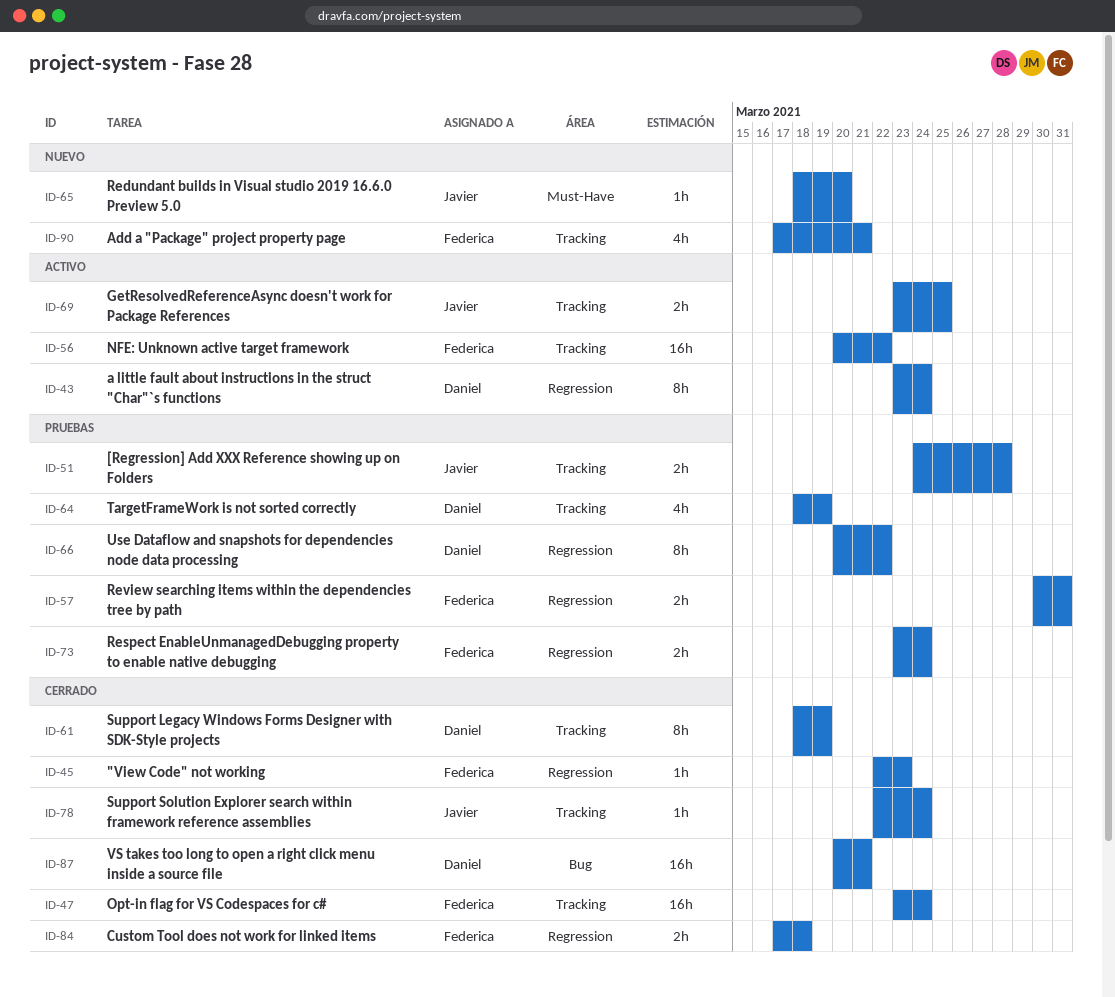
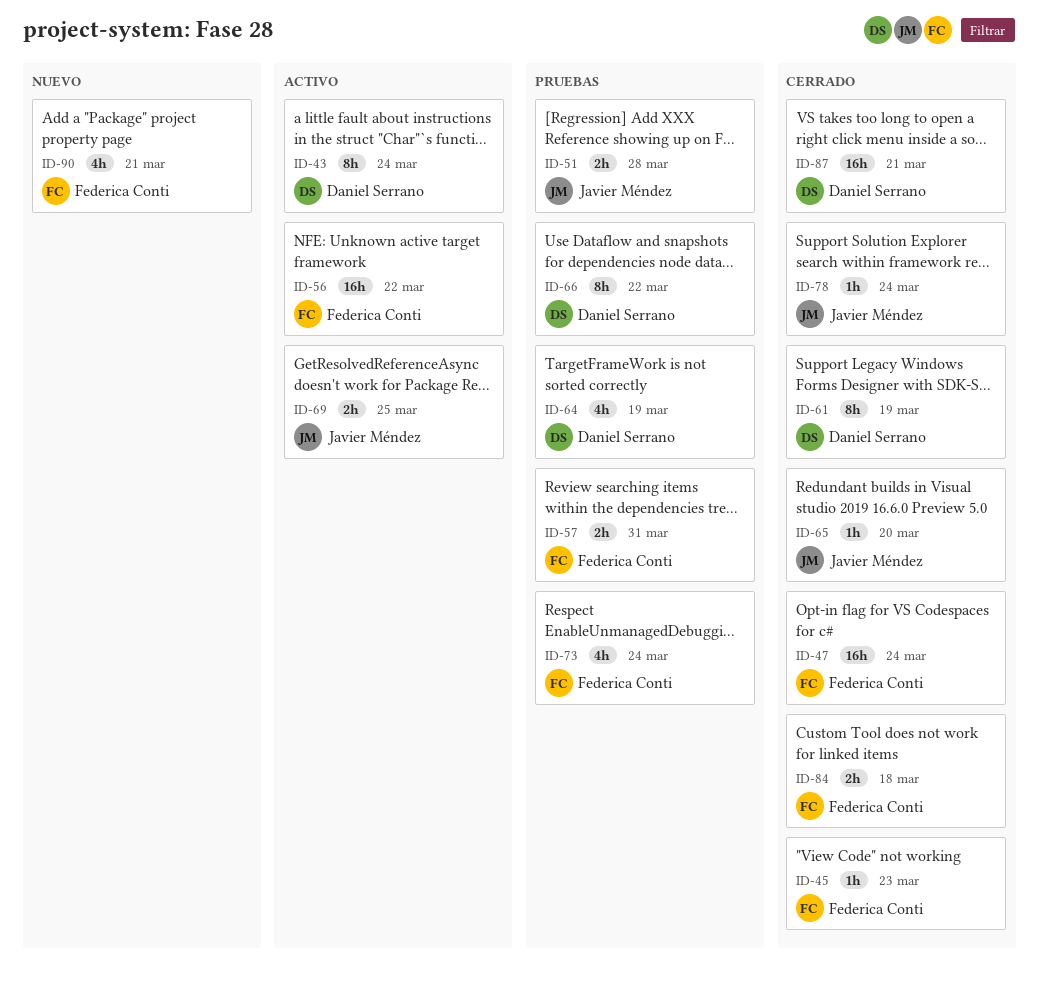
ID-65, status: Nuevo -> Cerrado
ID-73, estimate: 2h -> 4h

